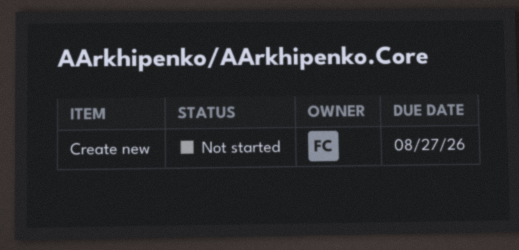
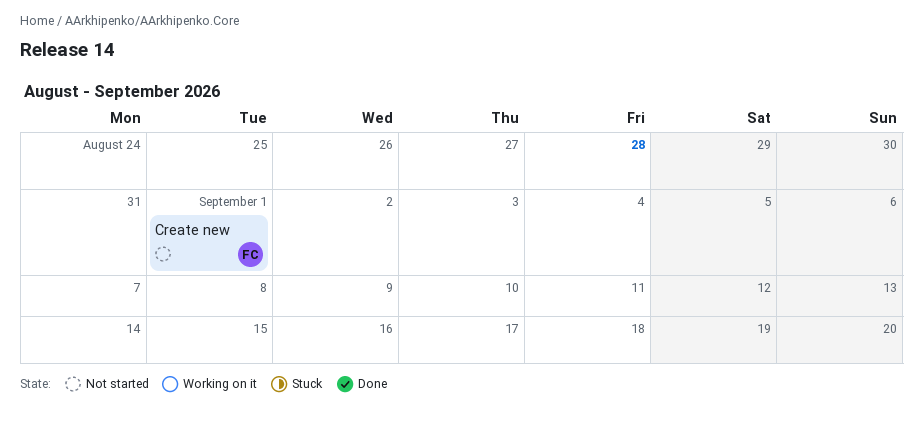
Create new, due: Aug 27 -> Sep 1

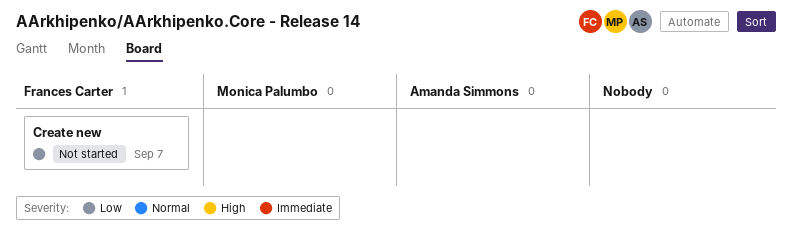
Create new, due: Sep 1 -> Sep 7

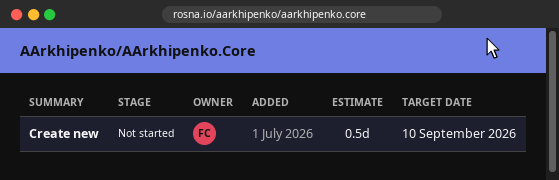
Create new, due: Sep 7 -> Sep 10

